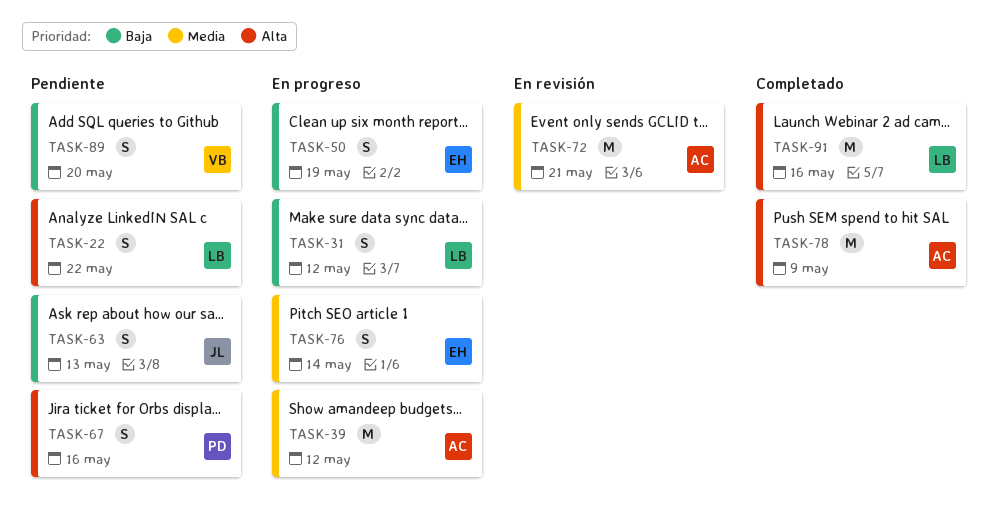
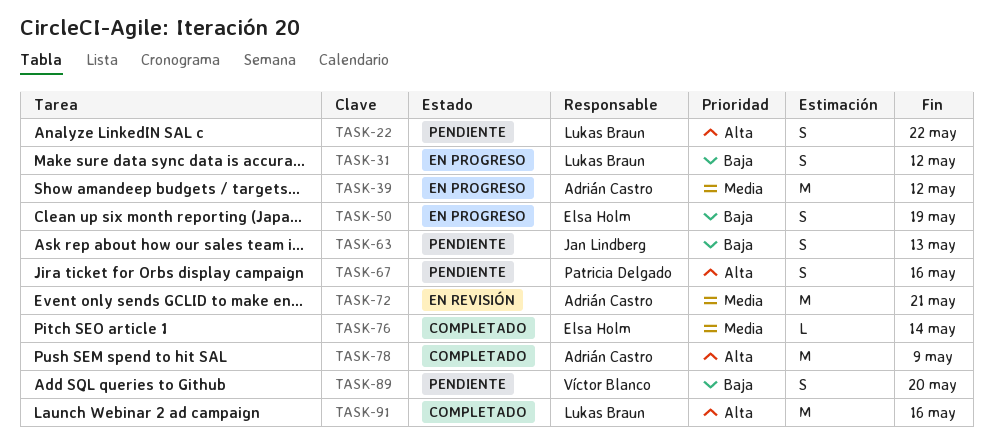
TASK-76, status: En progreso -> Completado
TASK-76, estimate: S -> L

